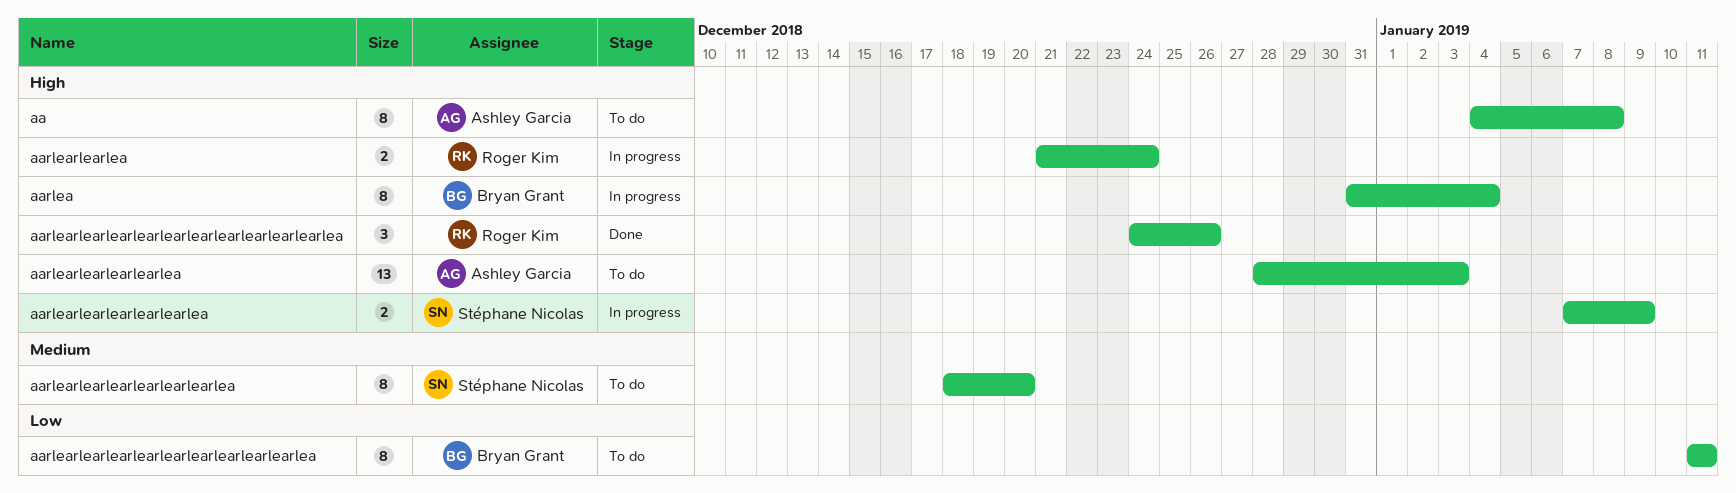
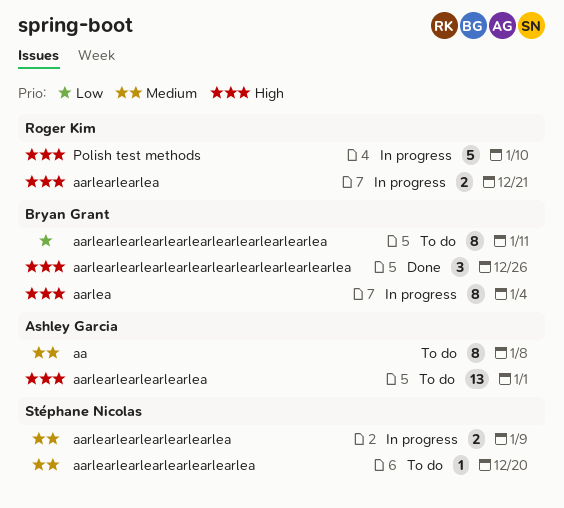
aa, priority: High -> Medium
aarlearlearlea, due: Dec 24 -> Dec 21
aarlearlearlearlearlea, due: Jan 3 -> Jan 1
aarlearlearlearlearlearlea, priority: High -> Medium
aarlearlearlearlearlearlearlea, estimate: 8 -> 1
aarlearlearlearlearlearlearlearlearlearlearlea, owner: Roger Kim -> Bryan Grant
Polish test methods: none -> present

